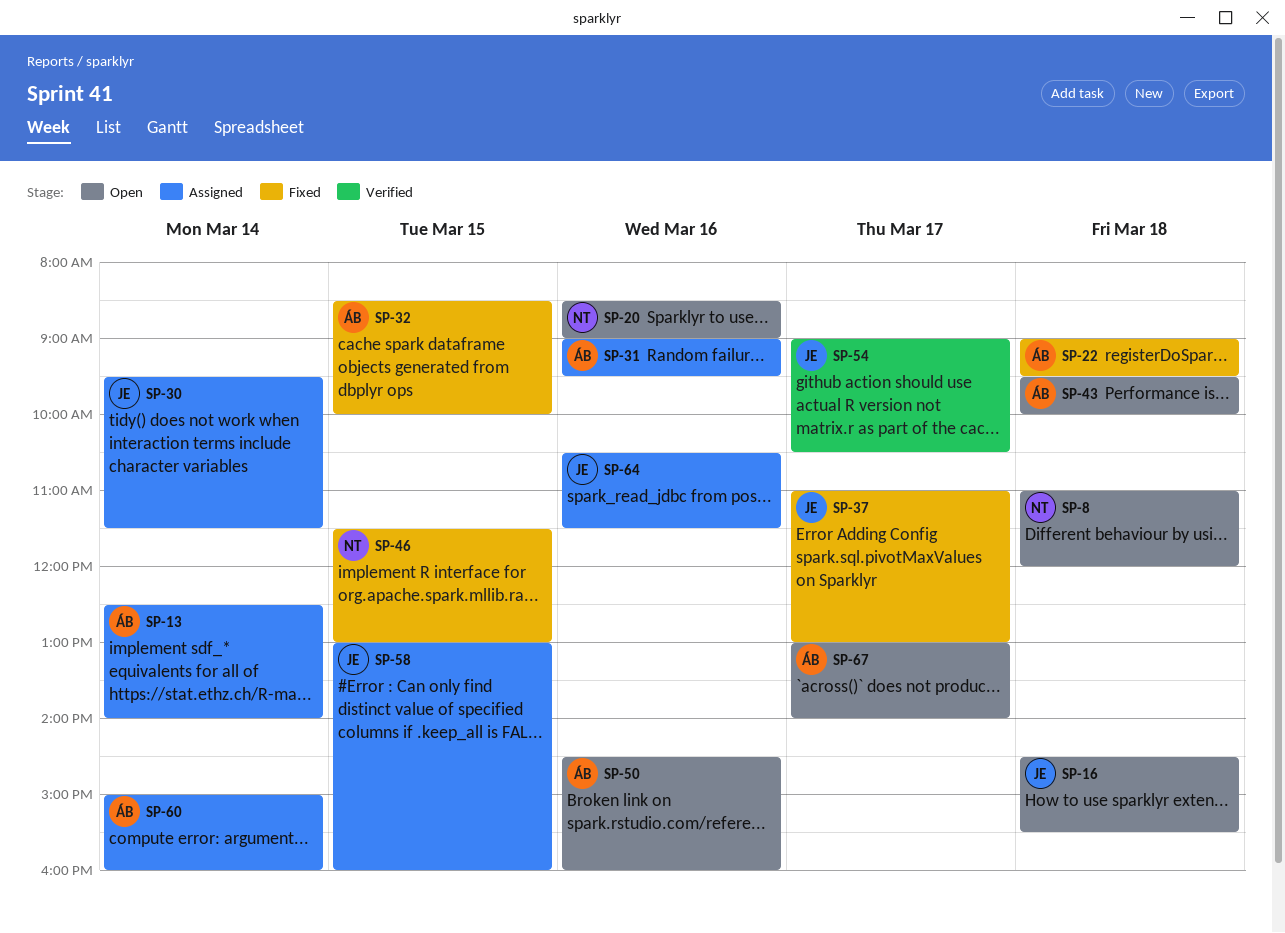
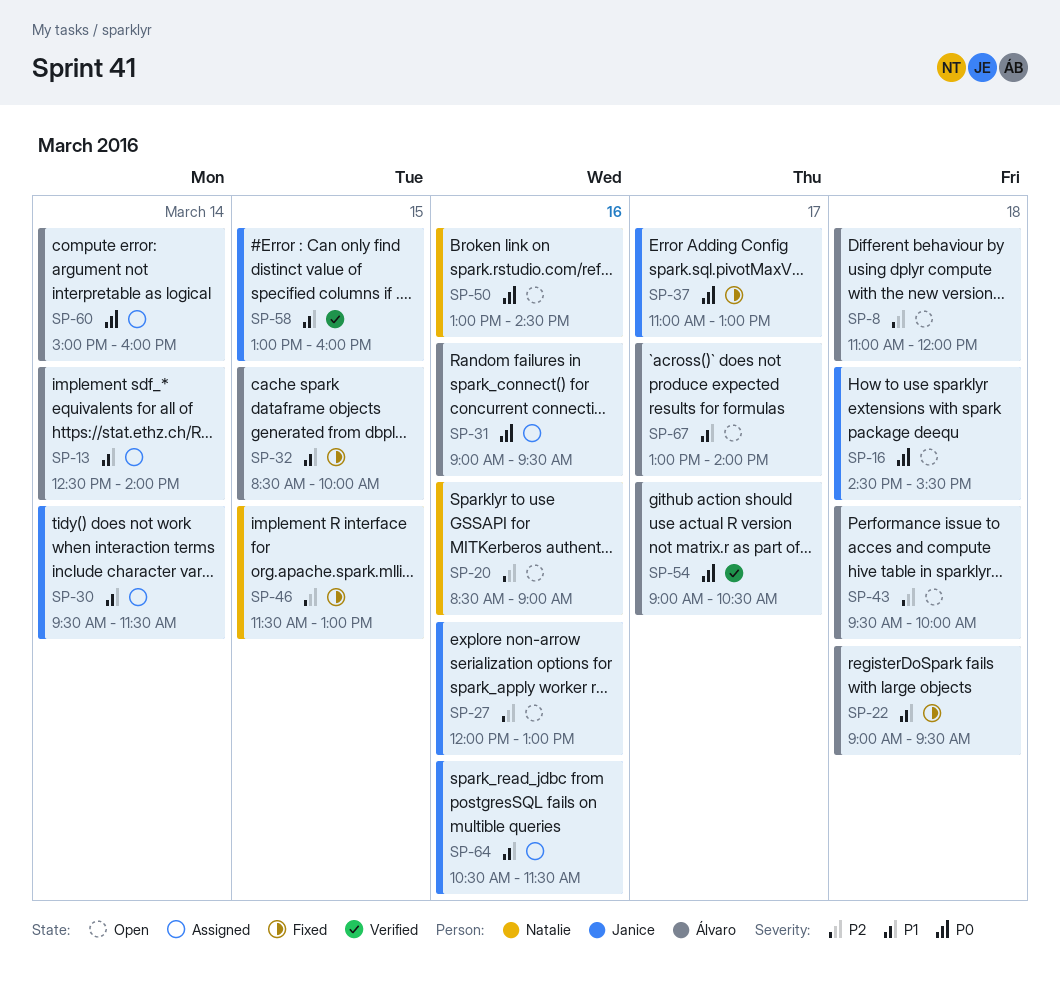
SP-8, owner: Natalie -> Álvaro
SP-27: none -> present
SP-50, owner: Álvaro -> Natalie
SP-50, begins: 14:30 -> 13:00
SP-50, ends: 16:00 -> 14:30
SP-54, owner: Janice -> Álvaro
SP-58, status: Assigned -> Verified

